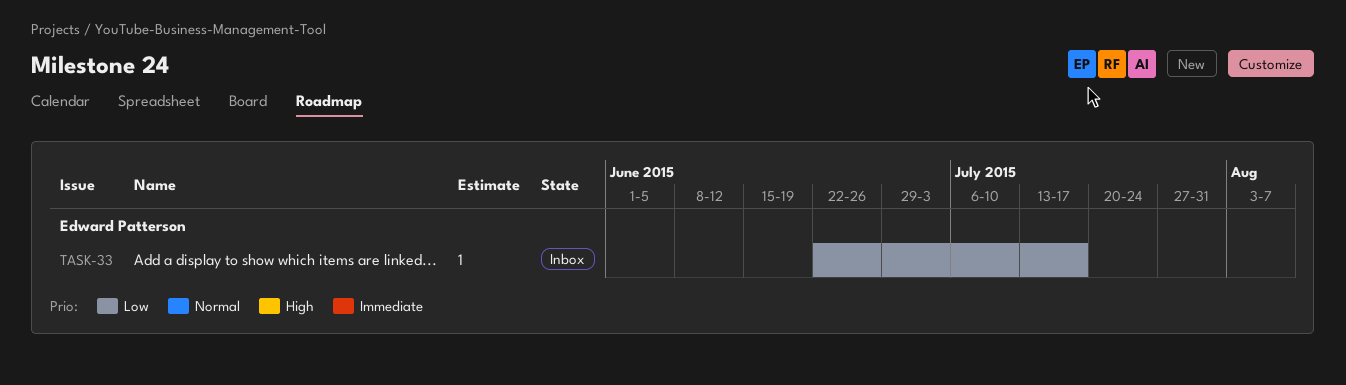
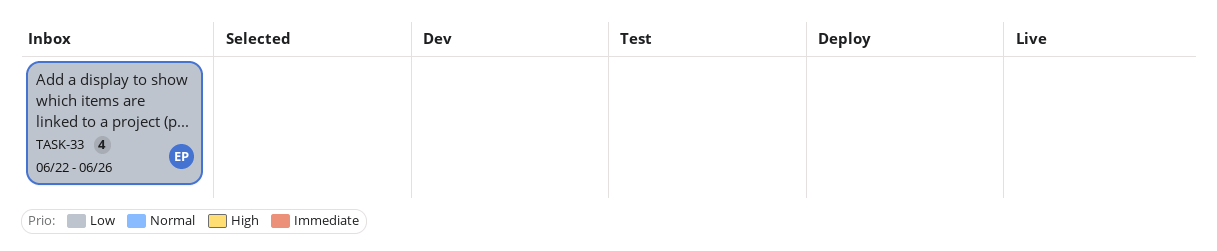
TASK-33, estimate: 1 -> 4
TASK-33, due: Jul 17 -> Jun 26

